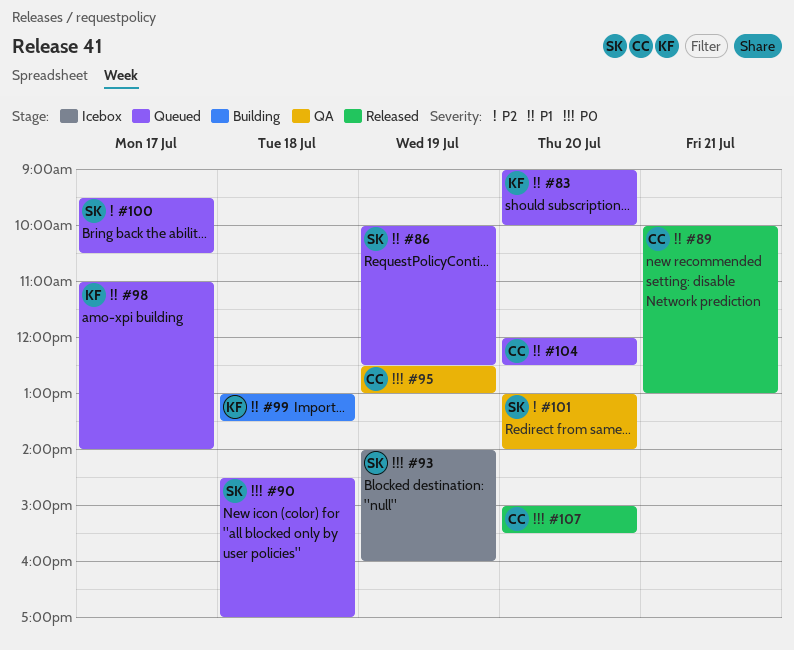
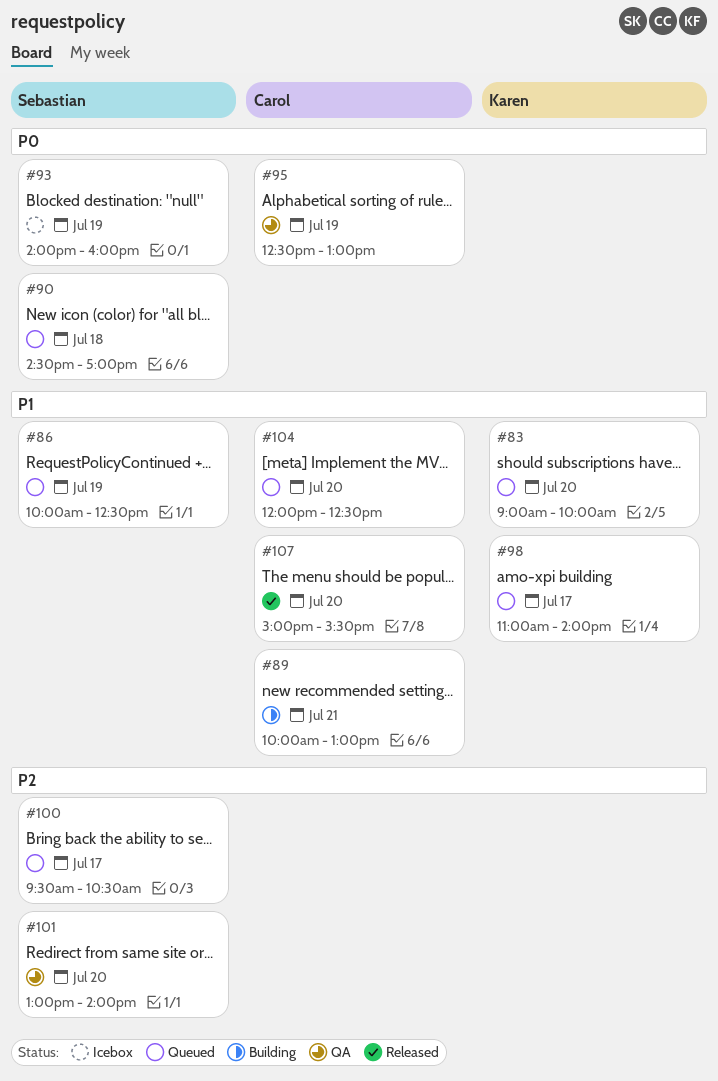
#89, status: Released -> Building
#99: present -> none
#107, priority: P0 -> P1

